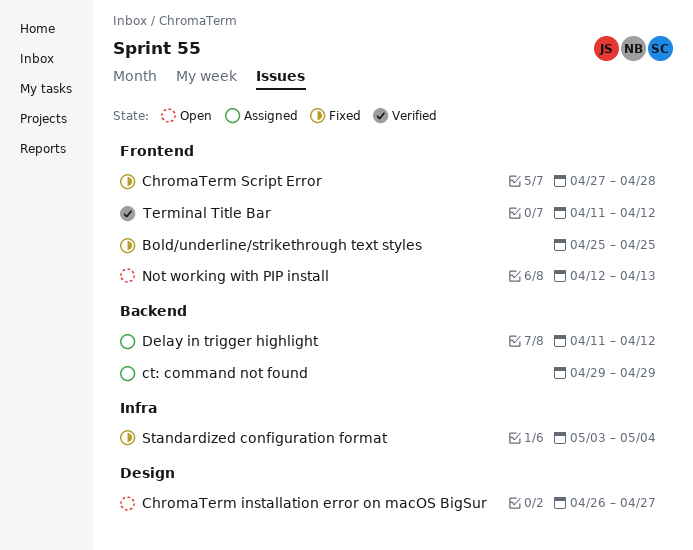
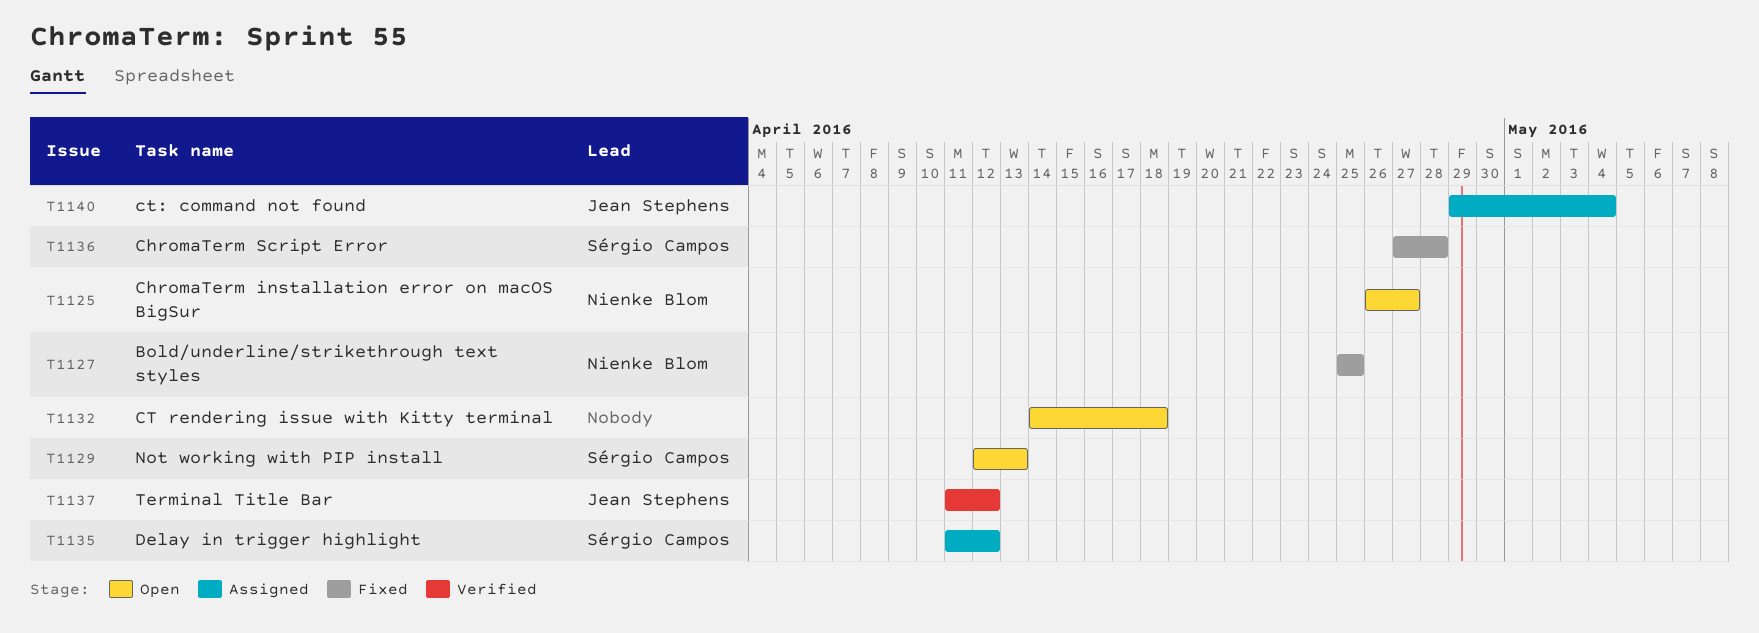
CT rendering issue with Kitty terminal: none -> present
ct: command not found, due: Apr 29 -> May 4
Standardized configuration format: present -> none

